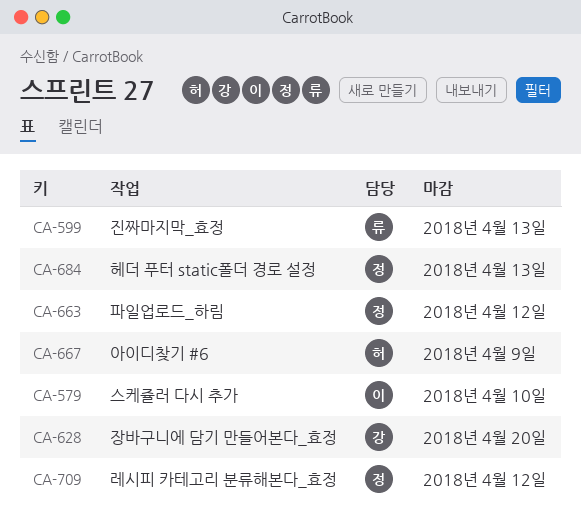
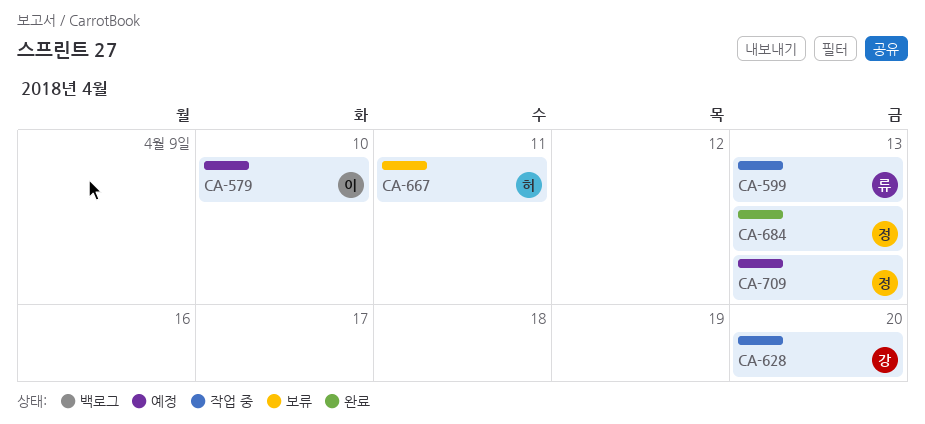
CA-663: present -> none
CA-667, due: Apr 9 -> Apr 11
CA-709, due: Apr 12 -> Apr 13

